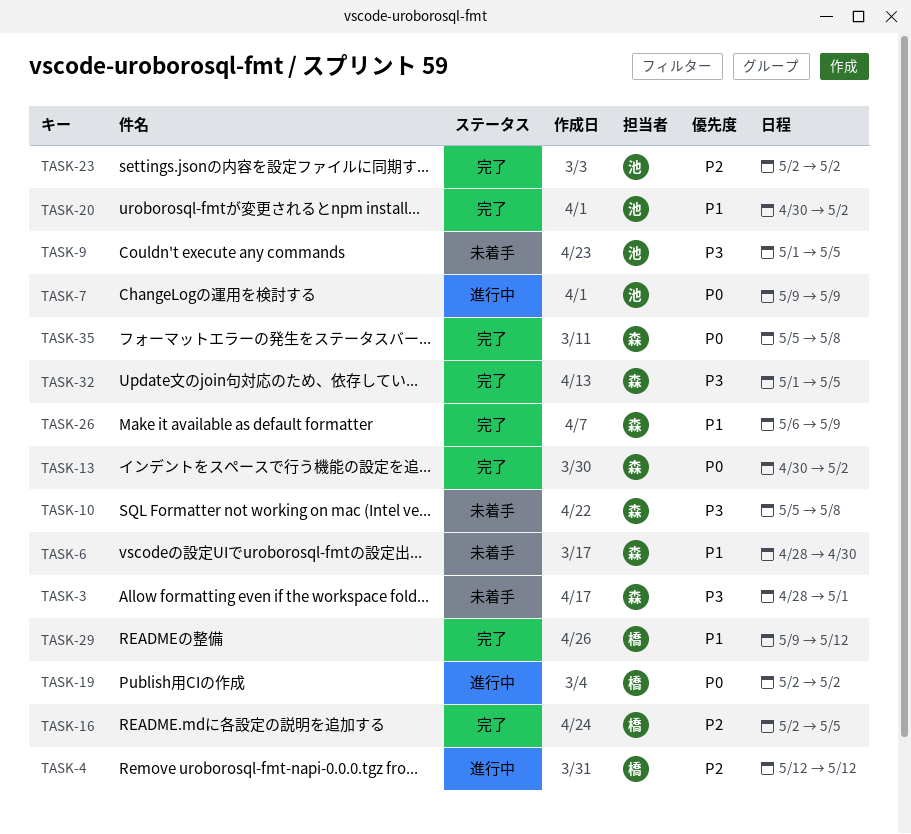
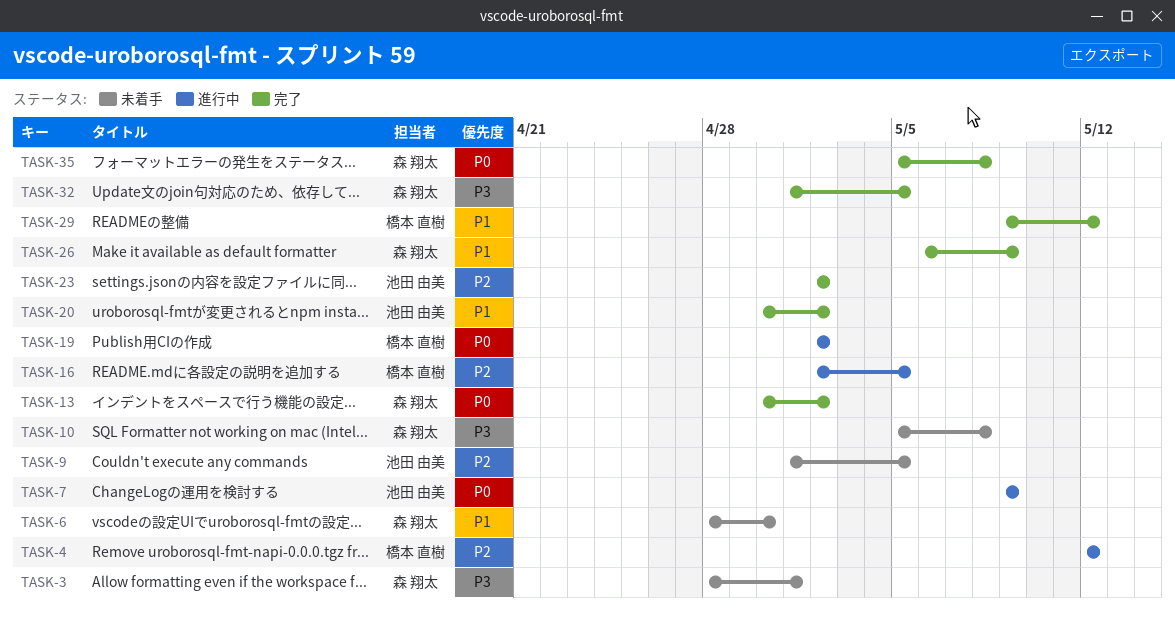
TASK-9, priority: P3 -> P2
TASK-16, status: 完了 -> 進行中

